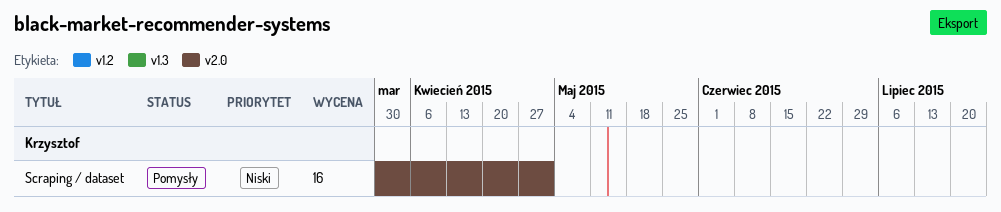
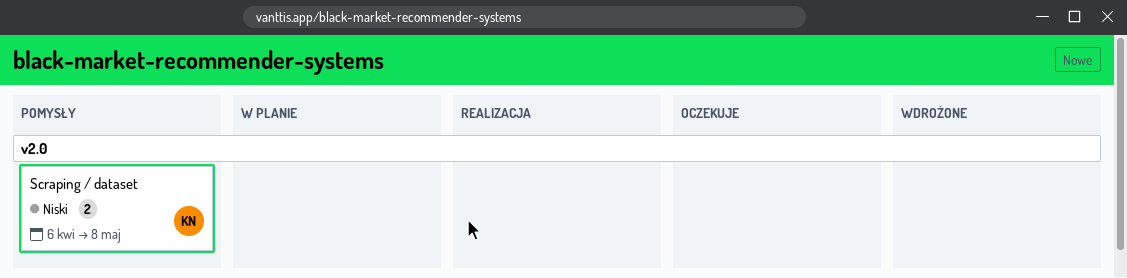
Scraping / dataset, estimate: 16 -> 2
Scraping / dataset, start: Mar 30 -> Apr 6
Scraping / dataset, due: May 1 -> May 8

